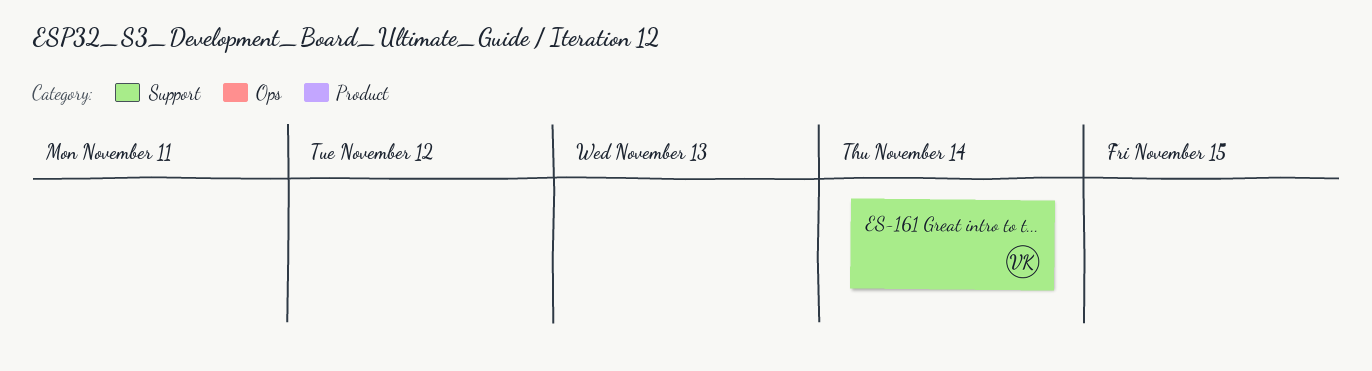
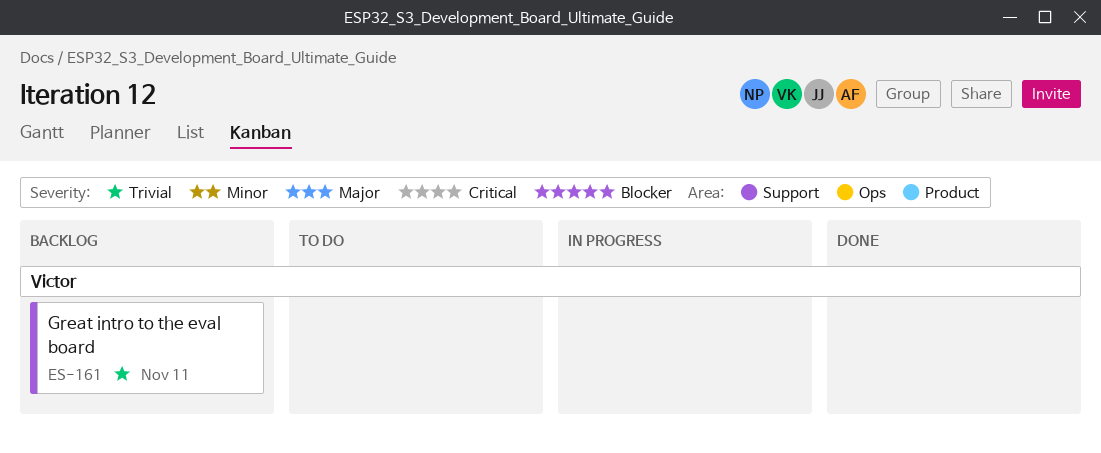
ES-161, due: Nov 14 -> Nov 11

